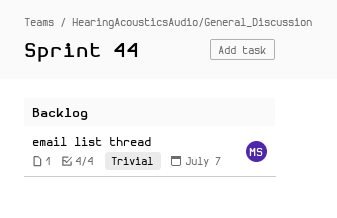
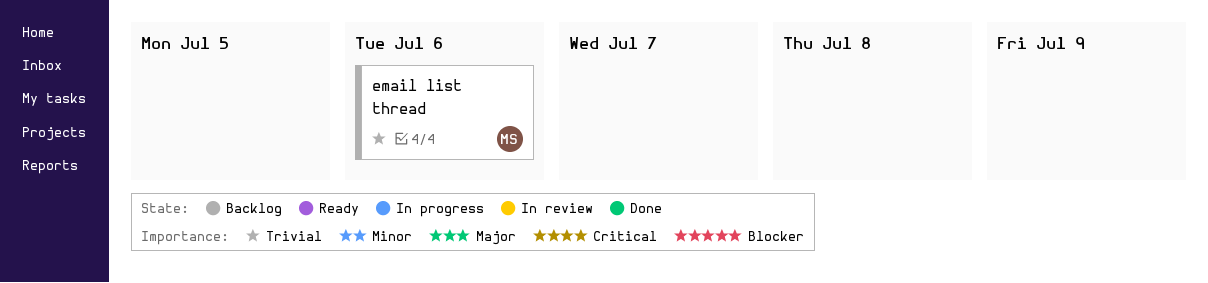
email list thread, due: Jul 7 -> Jul 6

